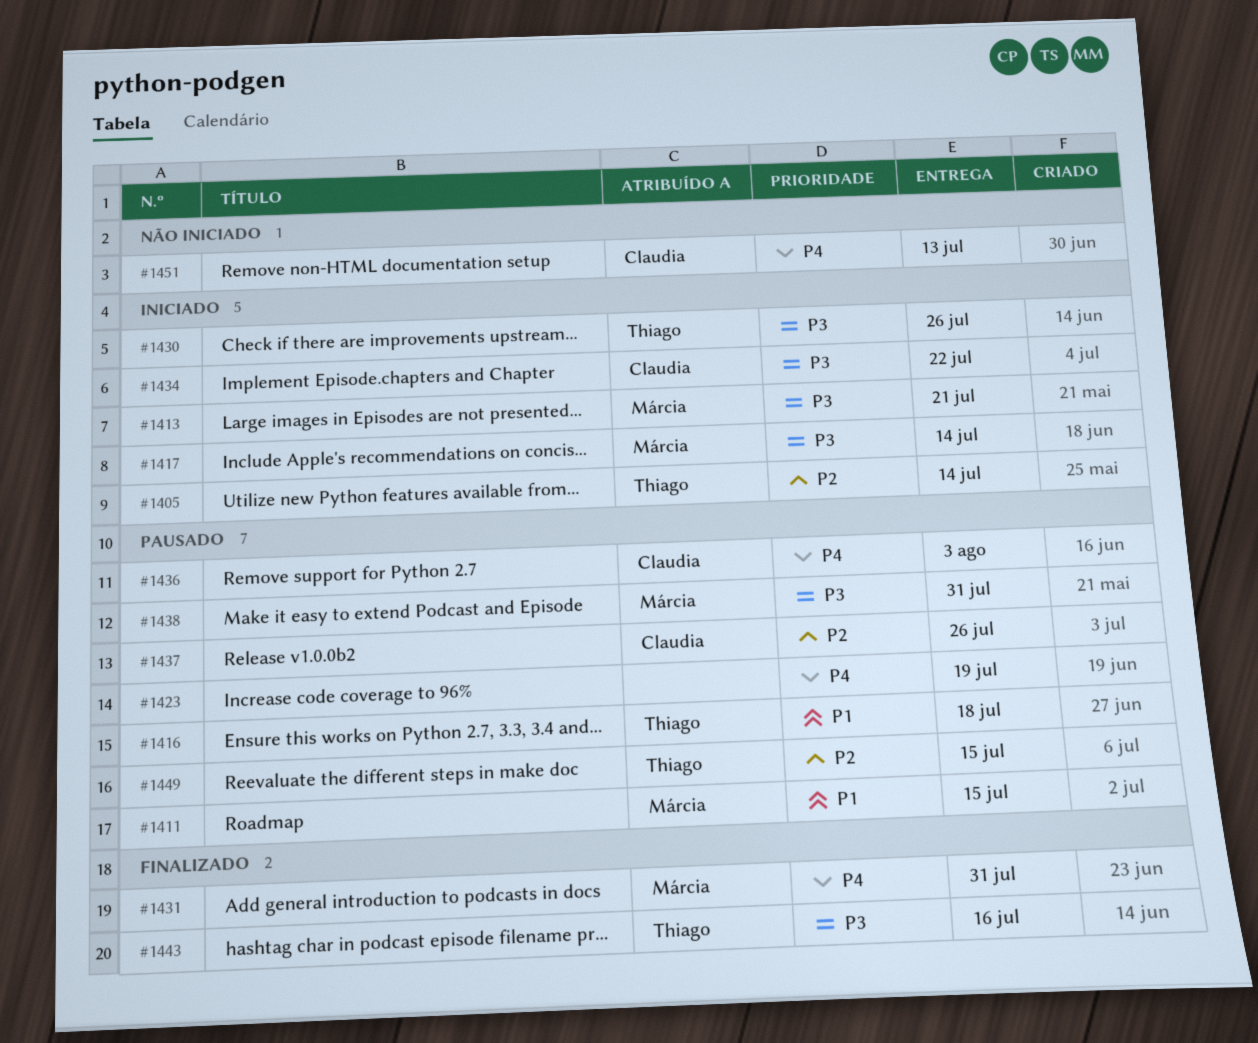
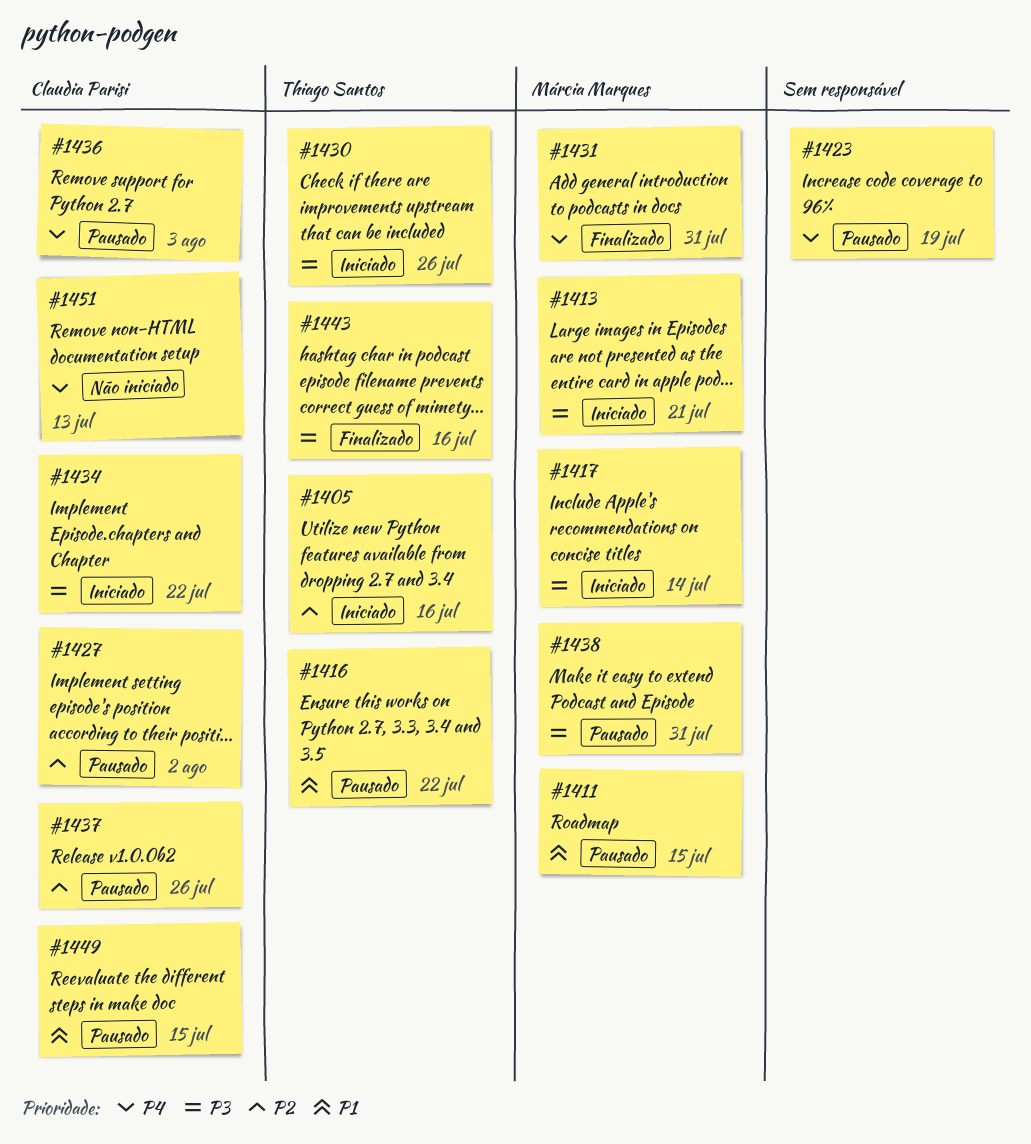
#1405, due: Jul 14 -> Jul 16
#1416, due: Jul 18 -> Jul 22
#1427: none -> present
#1449, owner: Thiago Santos -> Claudia Parisi
#1449, priority: P2 -> P1

